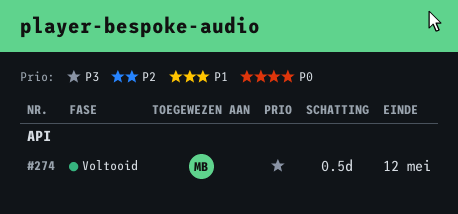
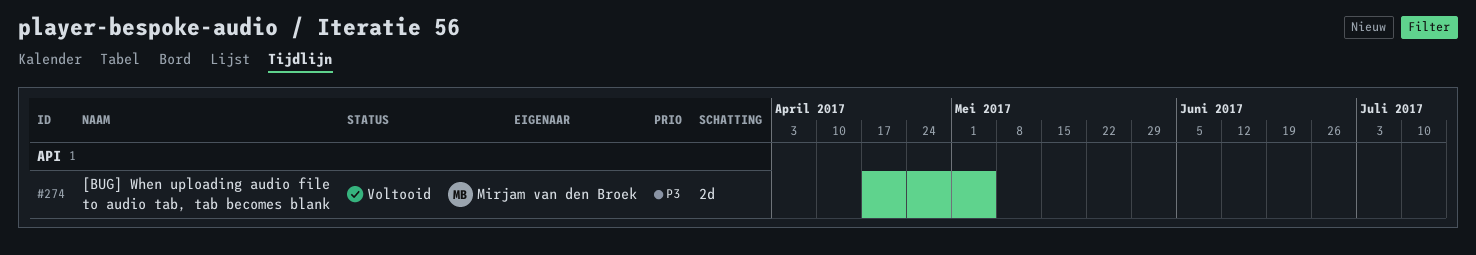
#274, estimate: 0.5d -> 2d
#274, due: May 12 -> May 5

